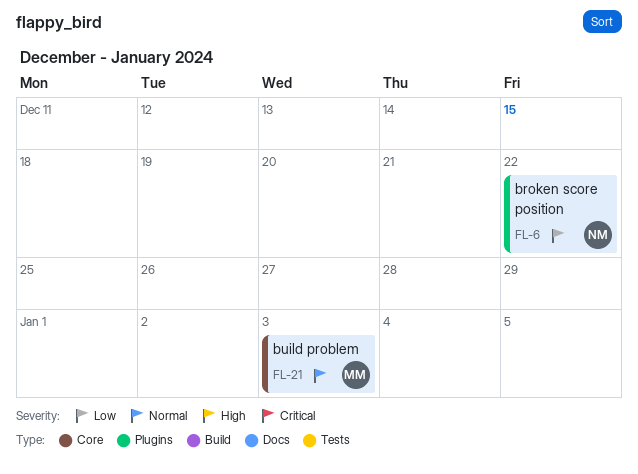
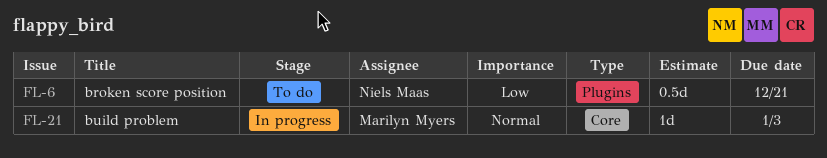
FL-6, due: Dec 22 -> Dec 21

